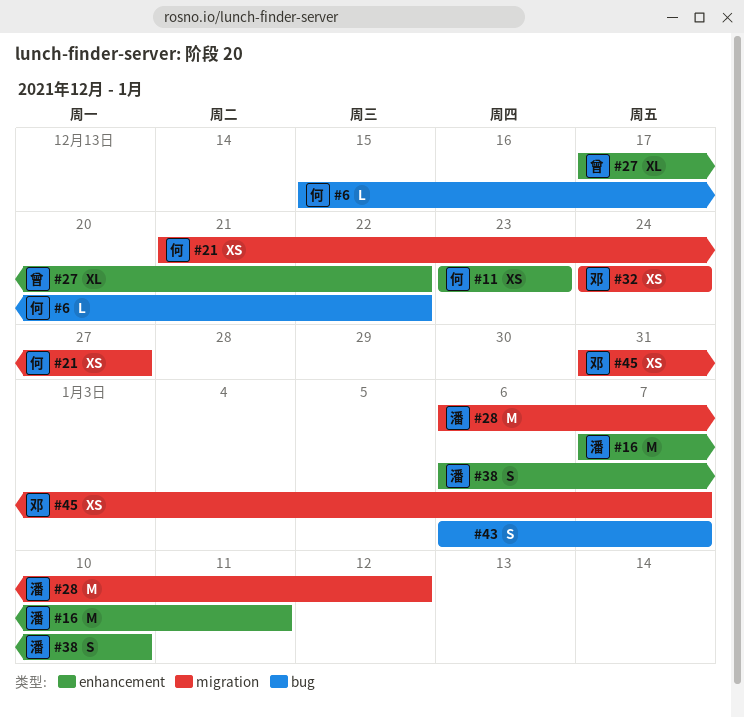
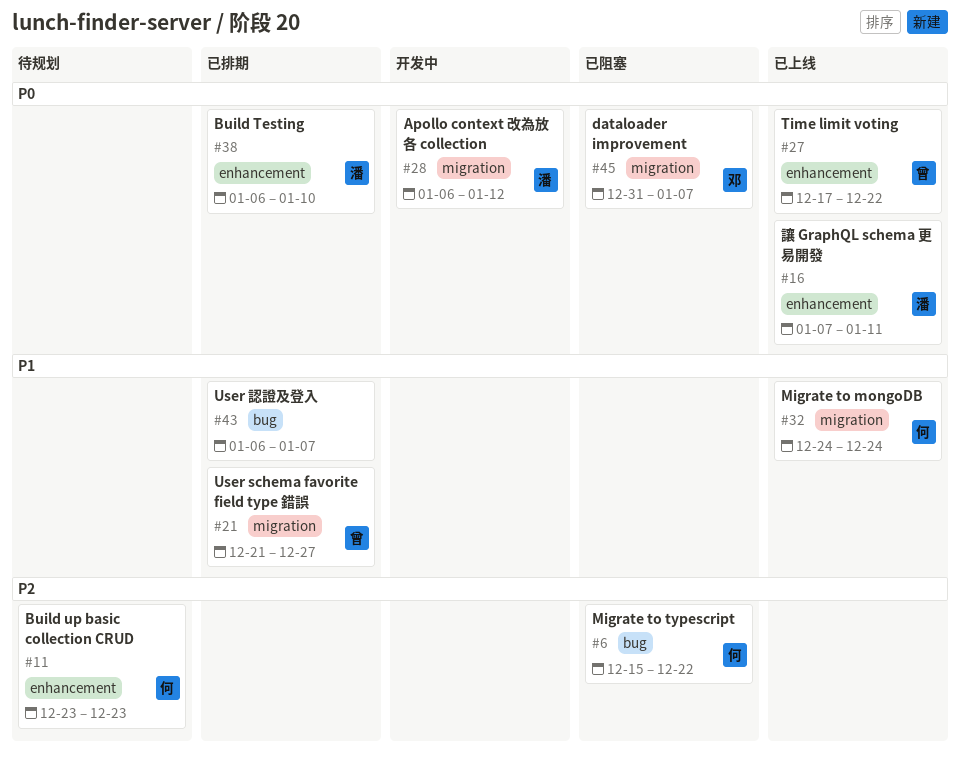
#21, owner: 何 -> 曾
#32, owner: 邓 -> 何

